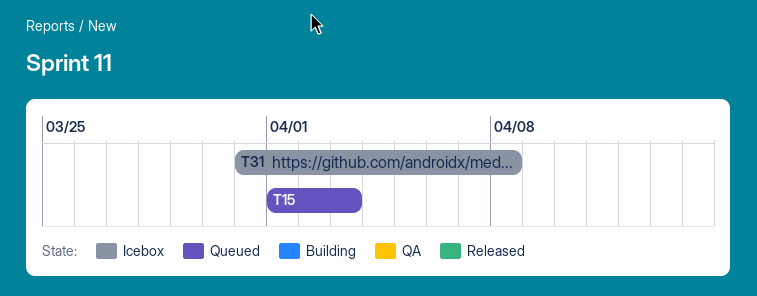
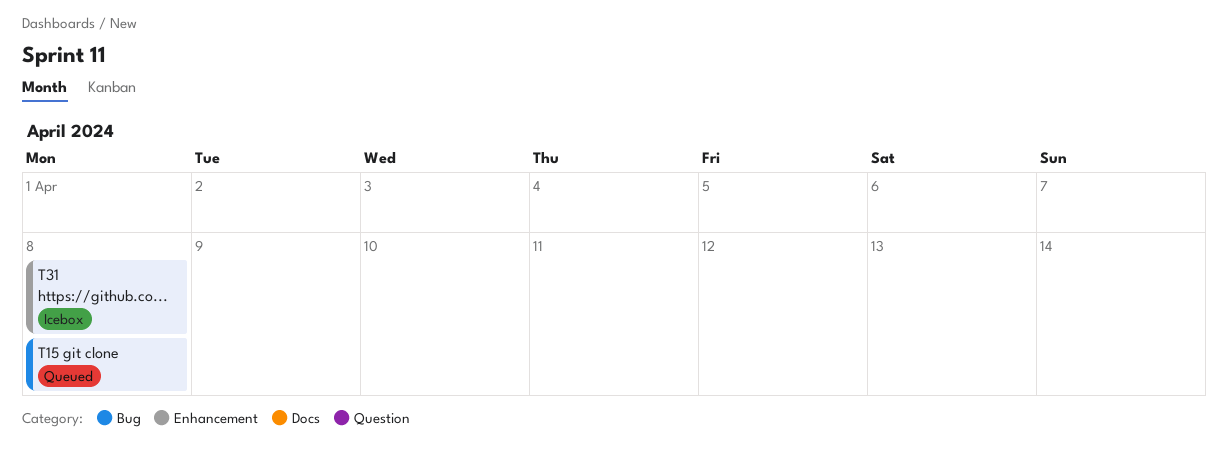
T15, due: Apr 3 -> Apr 8

